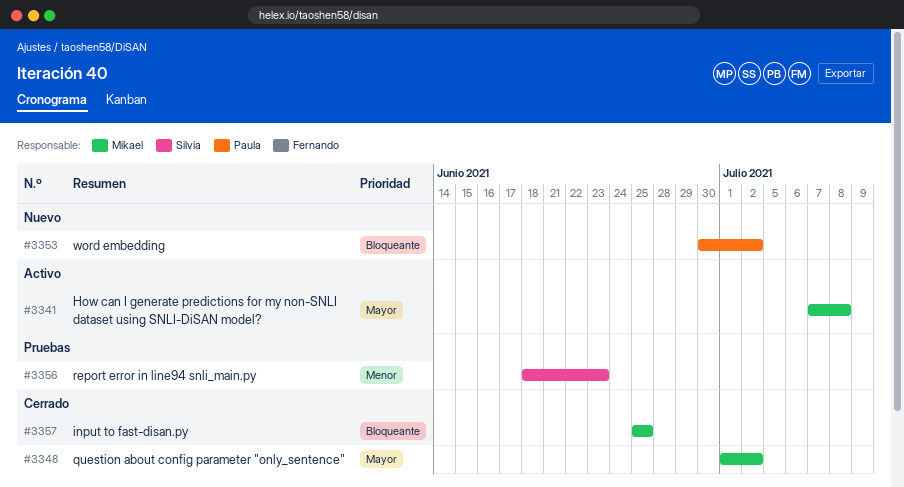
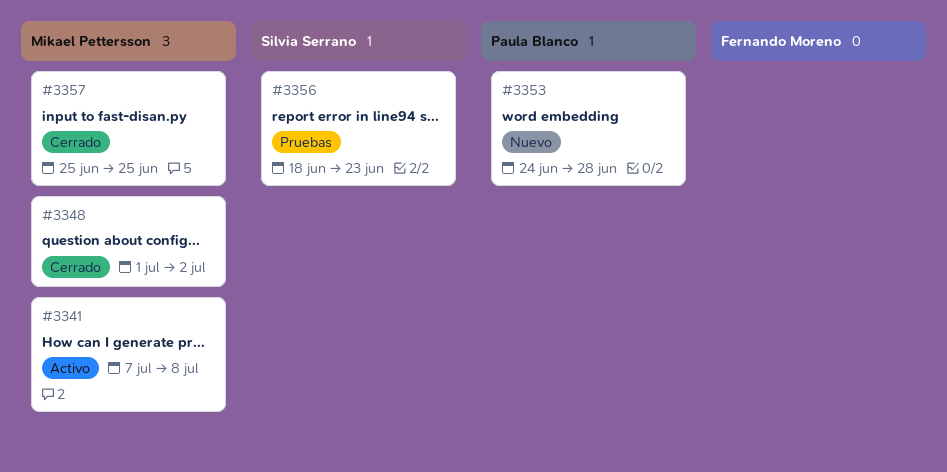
#3353, start: Jun 30 -> Jun 24
#3353, due: Jul 2 -> Jun 28

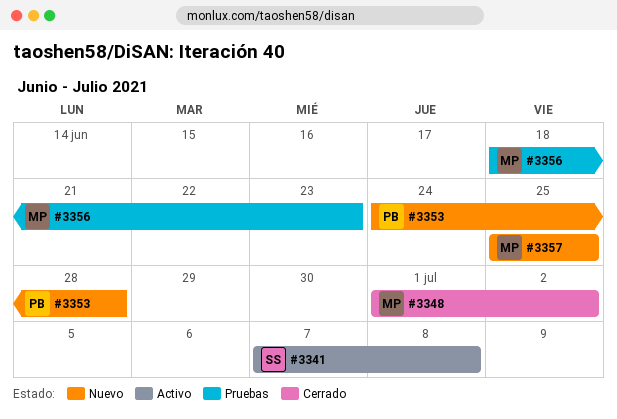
#3341, owner: Mikael Pettersson -> Silvia Serrano
#3356, owner: Silvia Serrano -> Mikael Pettersson
#3357, status: Cerrado -> Nuevo

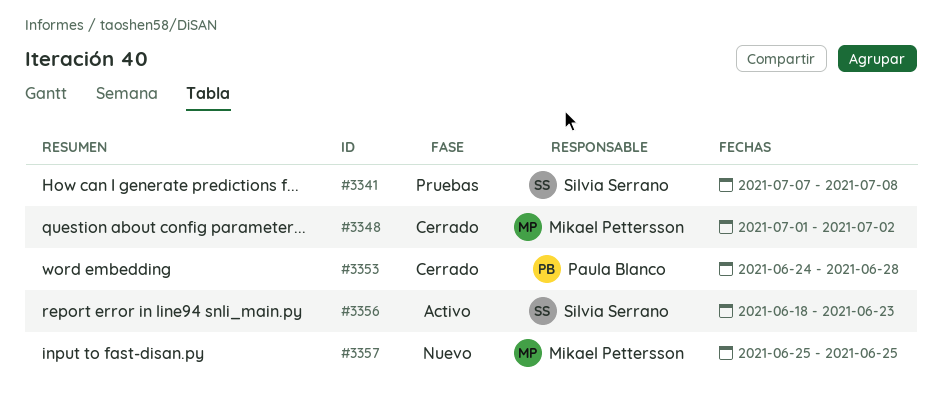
#3341, status: Activo -> Pruebas
#3353, status: Nuevo -> Cerrado
#3356, status: Pruebas -> Activo
#3356, owner: Mikael Pettersson -> Silvia Serrano

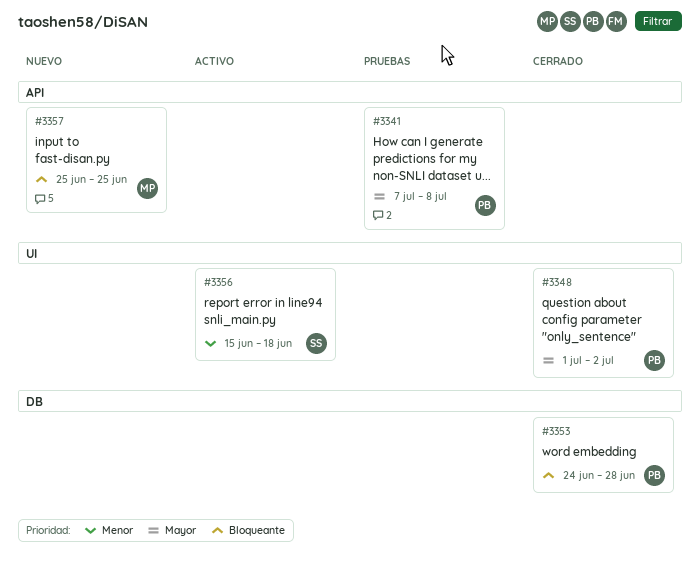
#3341, owner: Silvia Serrano -> Paula Blanco
#3348, owner: Mikael Pettersson -> Paula Blanco
#3356, start: Jun 18 -> Jun 15
#3356, due: Jun 23 -> Jun 18

